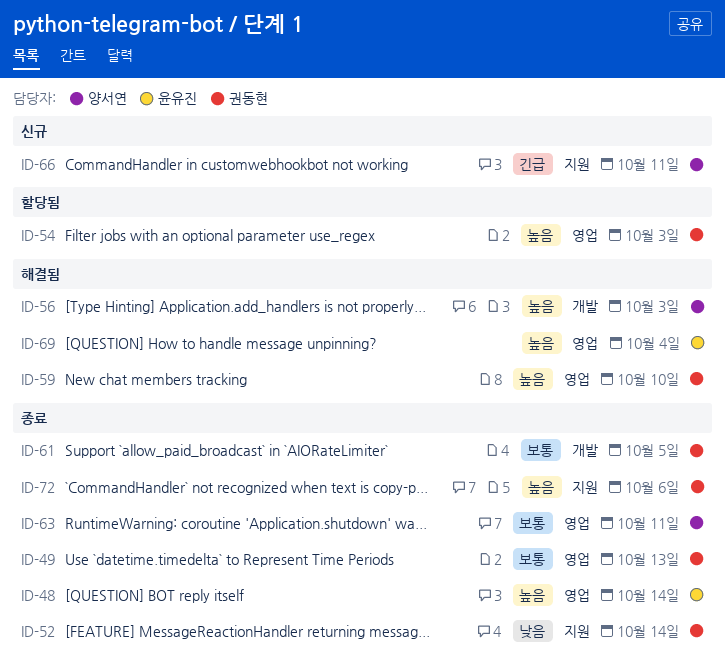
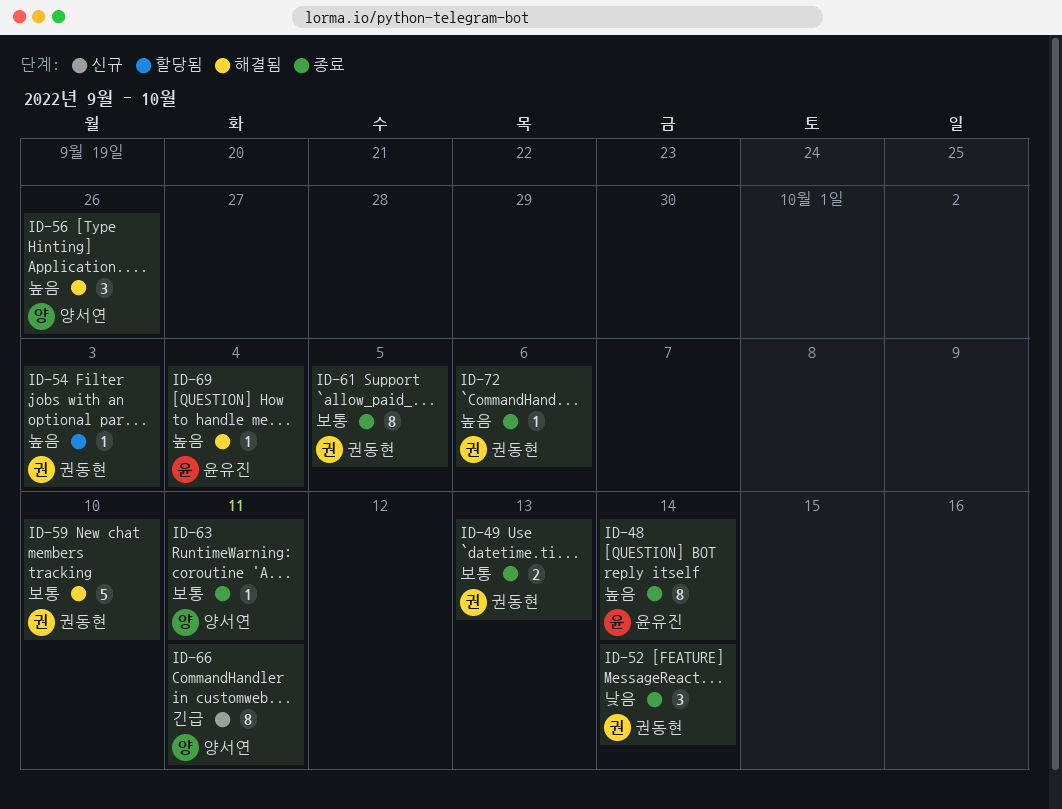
ID-56, due: Oct 3 -> Sep 26
ID-59, priority: 높음 -> 보통

